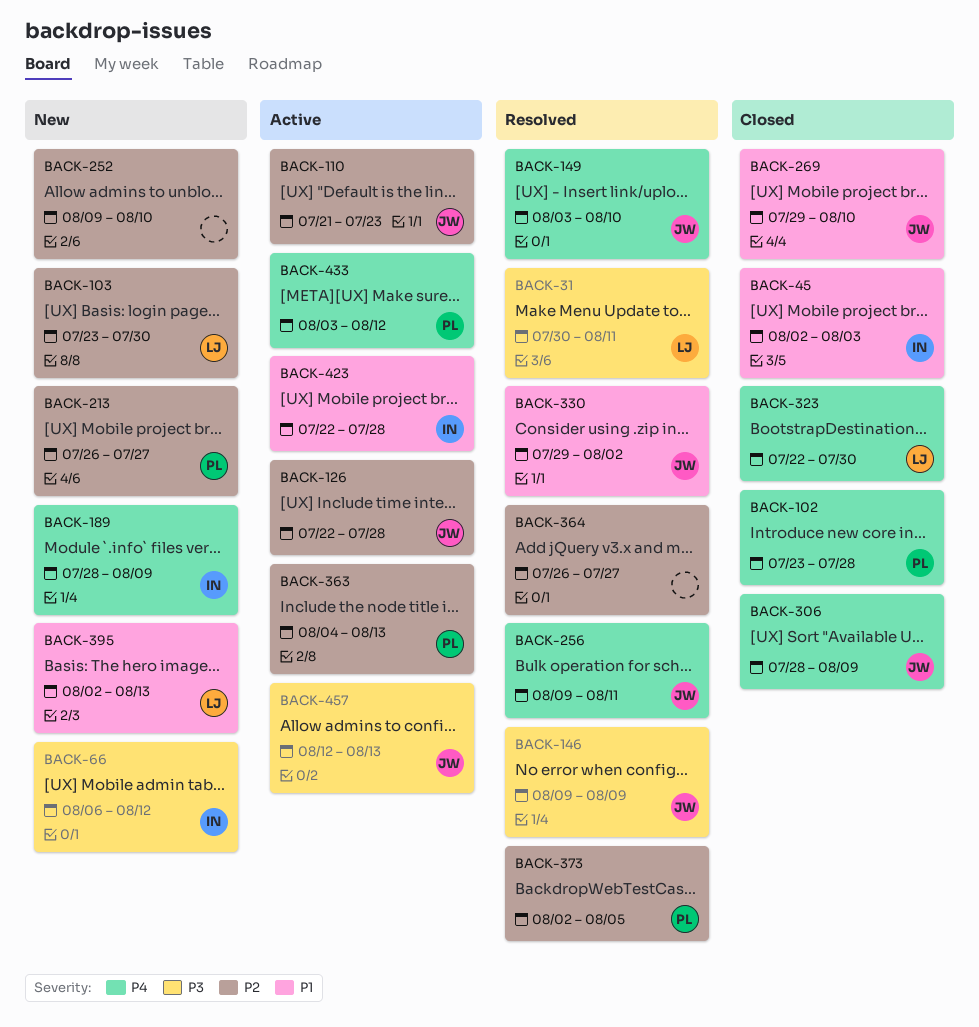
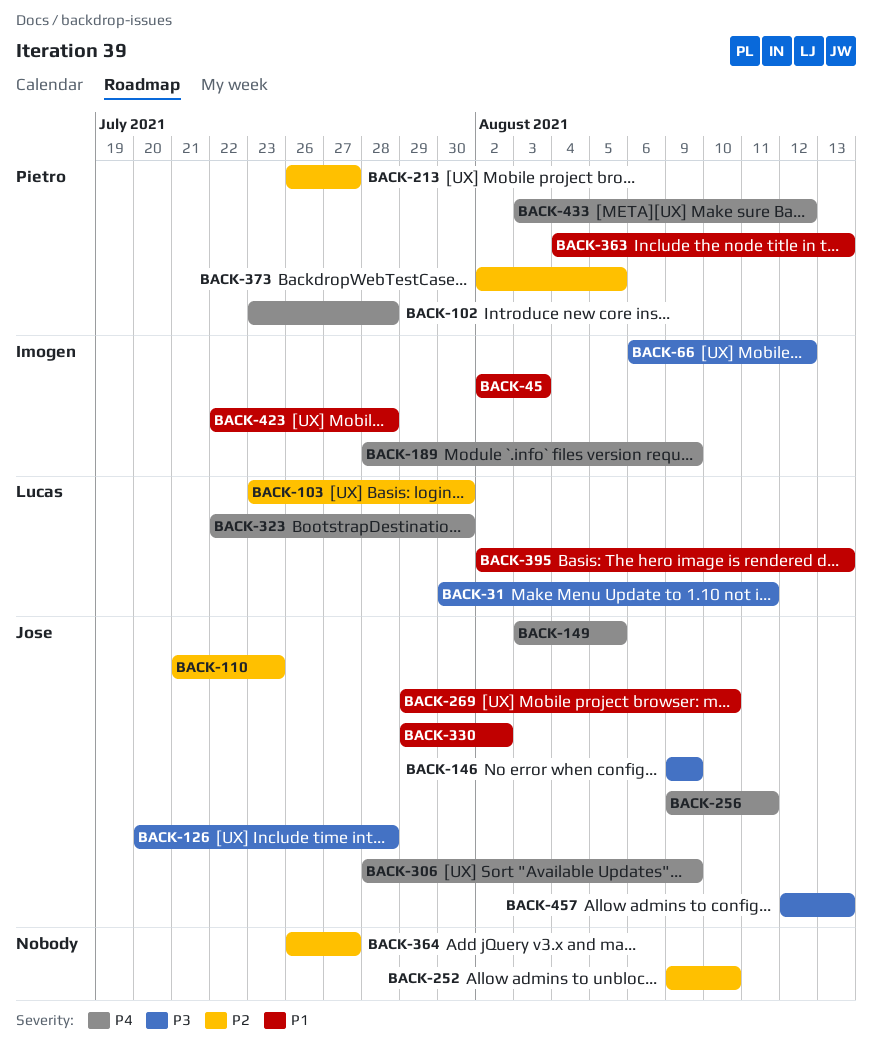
BACK-126, priority: P2 -> P3
BACK-126, start: Jul 22 -> Jul 20
BACK-149, due: Aug 10 -> Aug 5
BACK-363, priority: P2 -> P1

